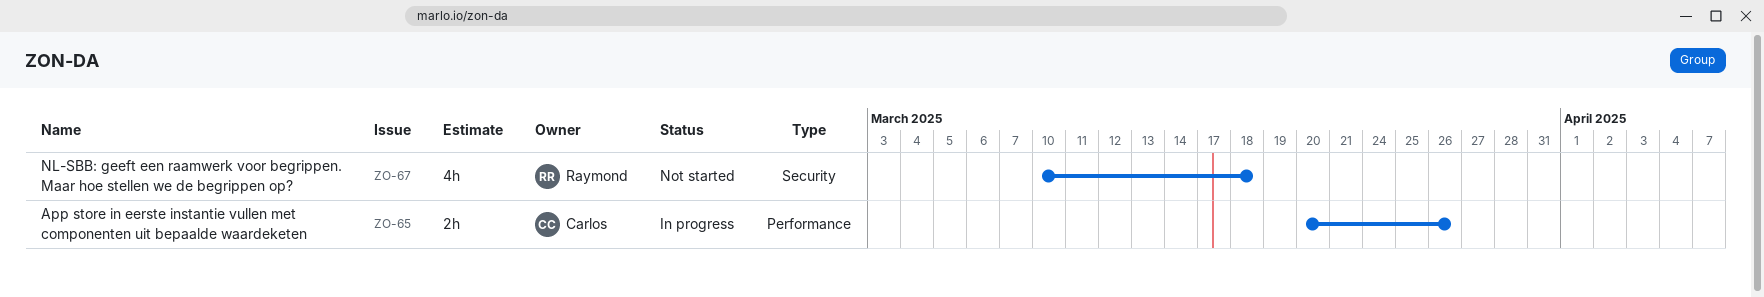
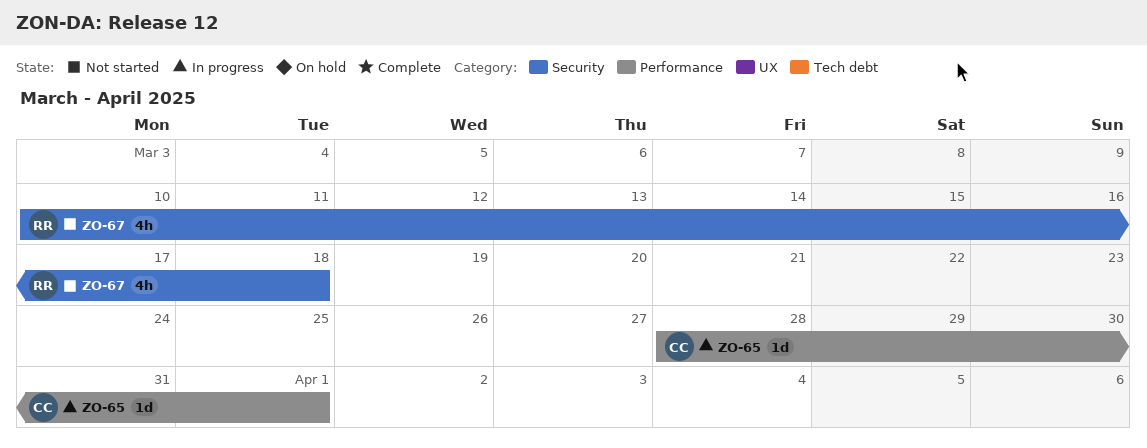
ZO-65, estimate: 2h -> 1d
ZO-65, start: Mar 20 -> Mar 28
ZO-65, due: Mar 26 -> Apr 1

